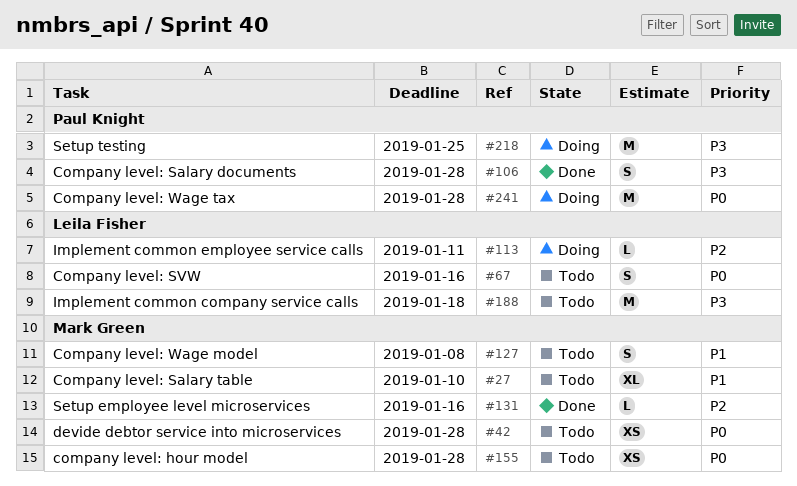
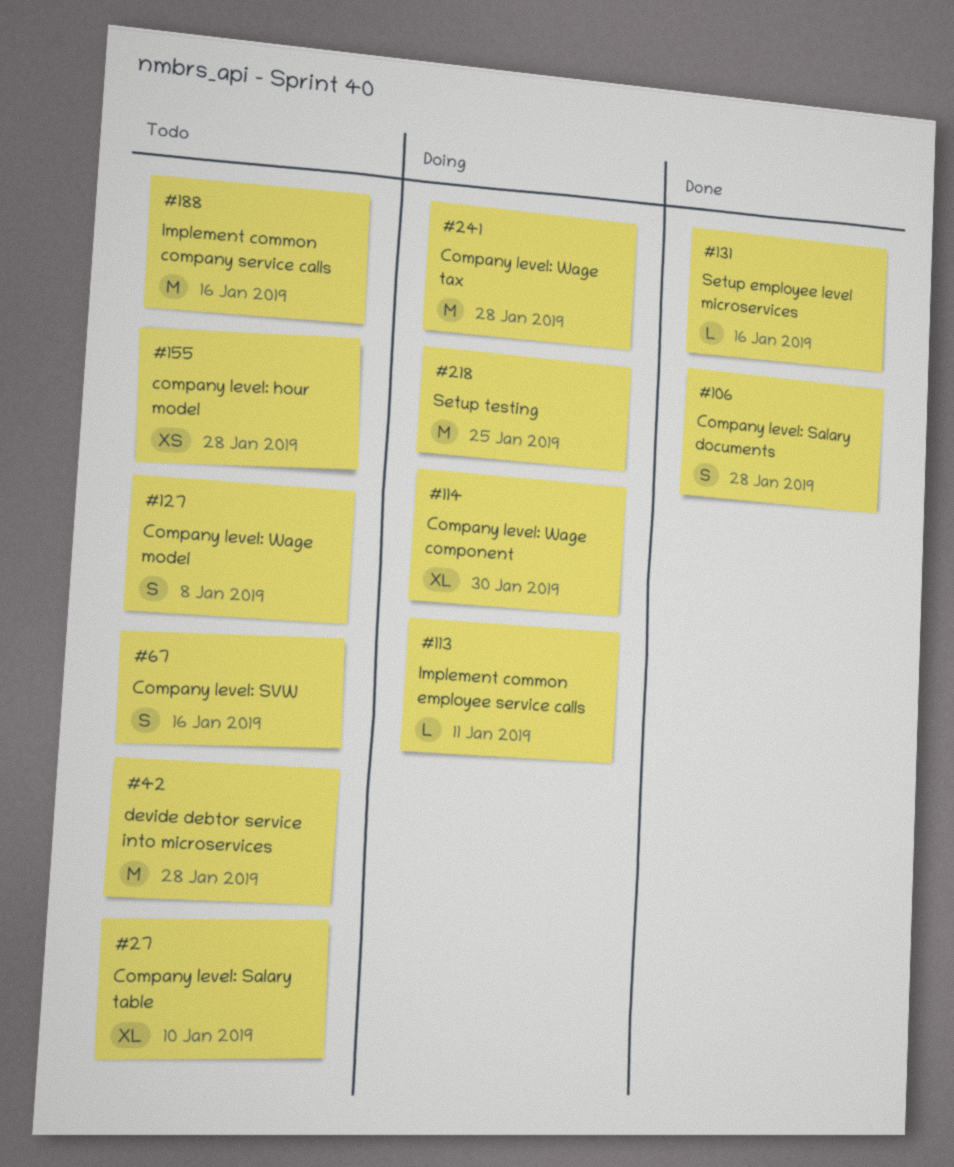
#42, estimate: XS -> M
#114: none -> present
#188, due: Jan 18 -> Jan 16

